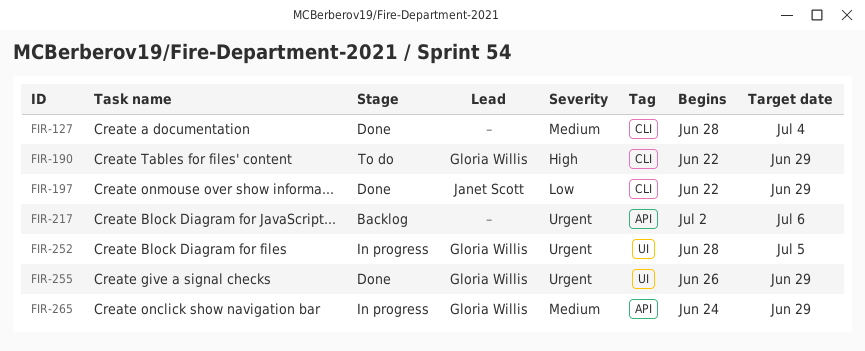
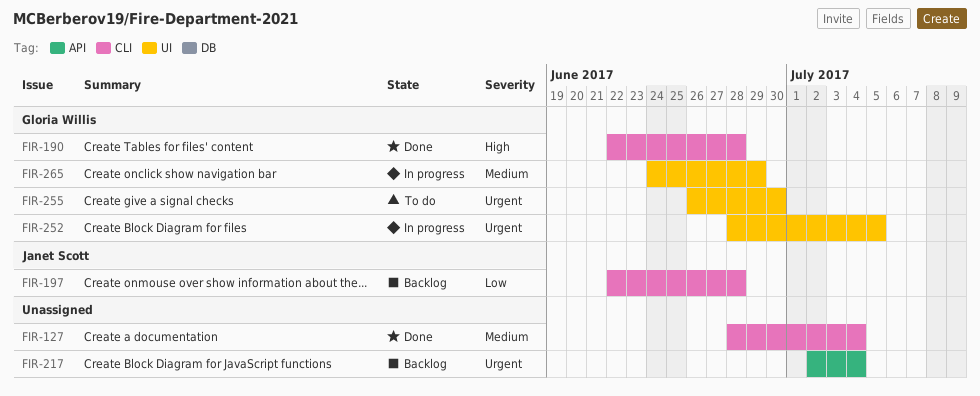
FIR-190, status: To do -> Done
FIR-190, due: Jun 29 -> Jun 28
FIR-197, status: Done -> Backlog
FIR-197, due: Jun 29 -> Jun 28
FIR-217, due: Jul 6 -> Jul 4
FIR-255, status: Done -> To do
FIR-255, due: Jun 29 -> Jun 30
FIR-265, label: API -> UI

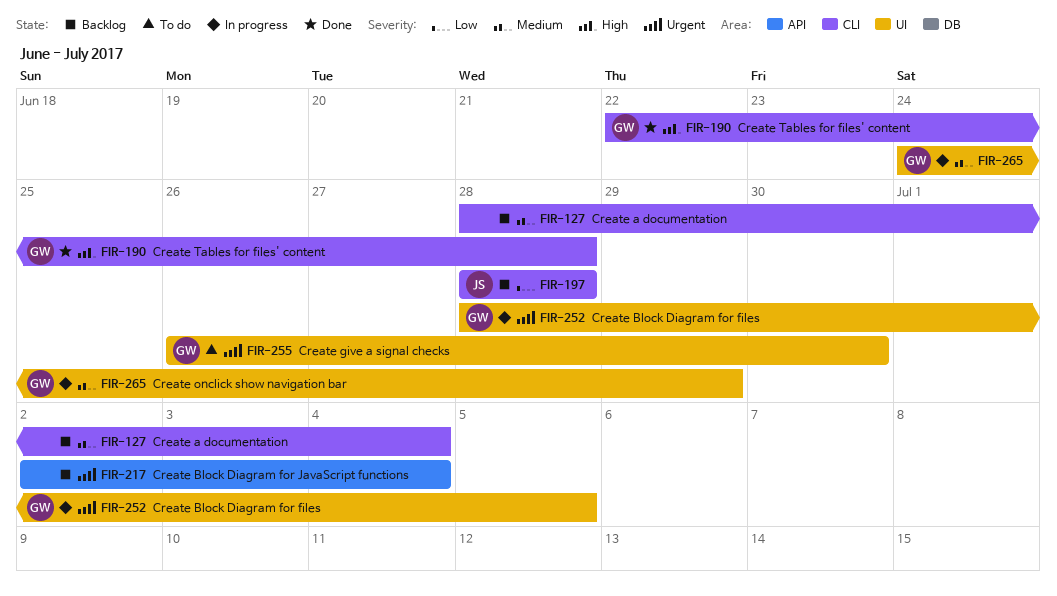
FIR-127, status: Done -> Backlog
FIR-197, start: Jun 22 -> Jun 28

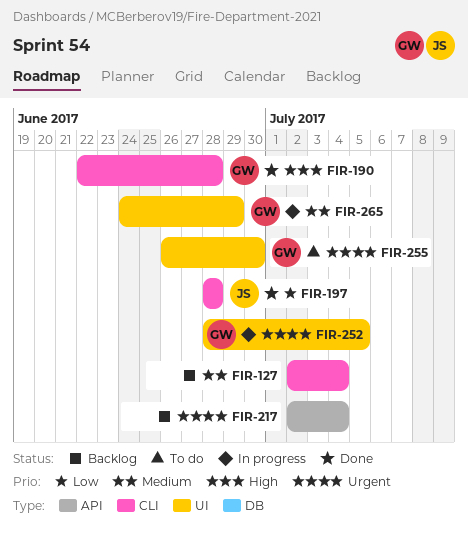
FIR-127, start: Jun 28 -> Jul 2
FIR-197, status: Backlog -> Done

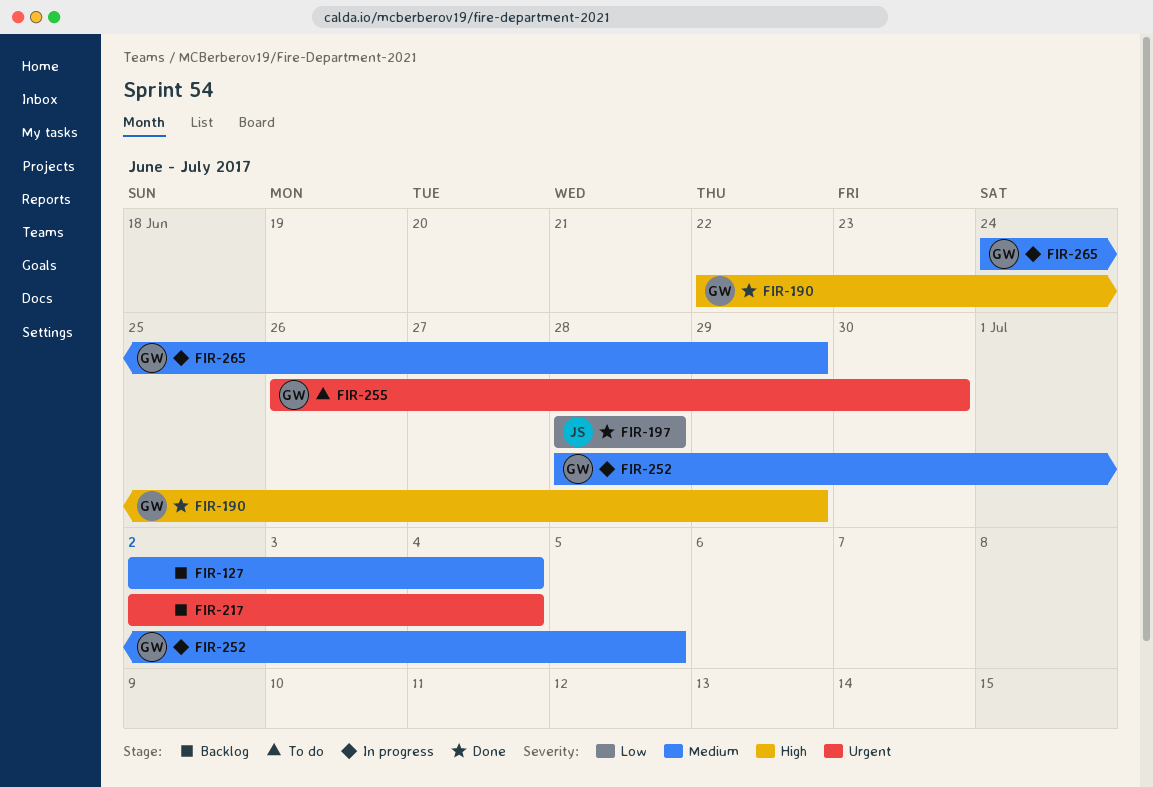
FIR-190, due: Jun 28 -> Jun 29
FIR-252, priority: Urgent -> Medium

